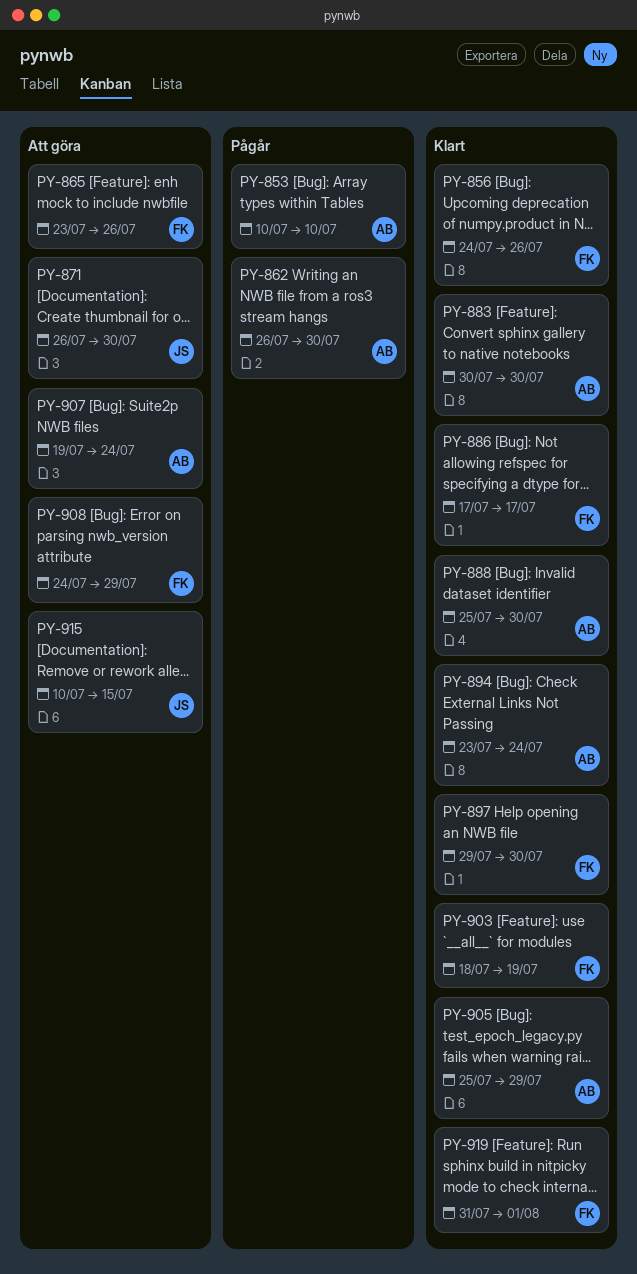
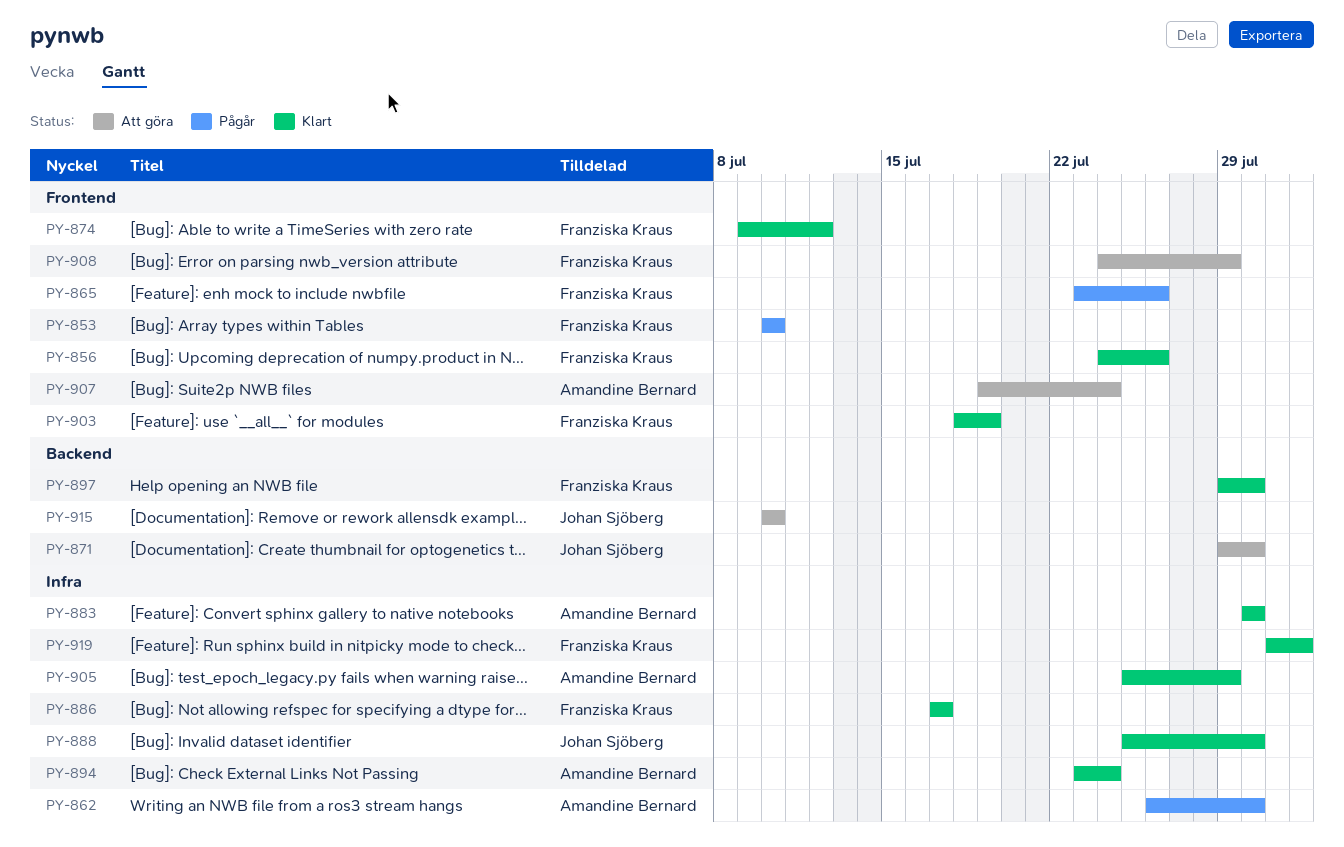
PY-853, owner: Amandine Bernard -> Franziska Kraus
PY-865, status: Att göra -> Pågår
PY-871, start: Jul 26 -> Jul 29
PY-874: none -> present
PY-888, owner: Amandine Bernard -> Johan Sjöberg
PY-915, due: Jul 15 -> Jul 10

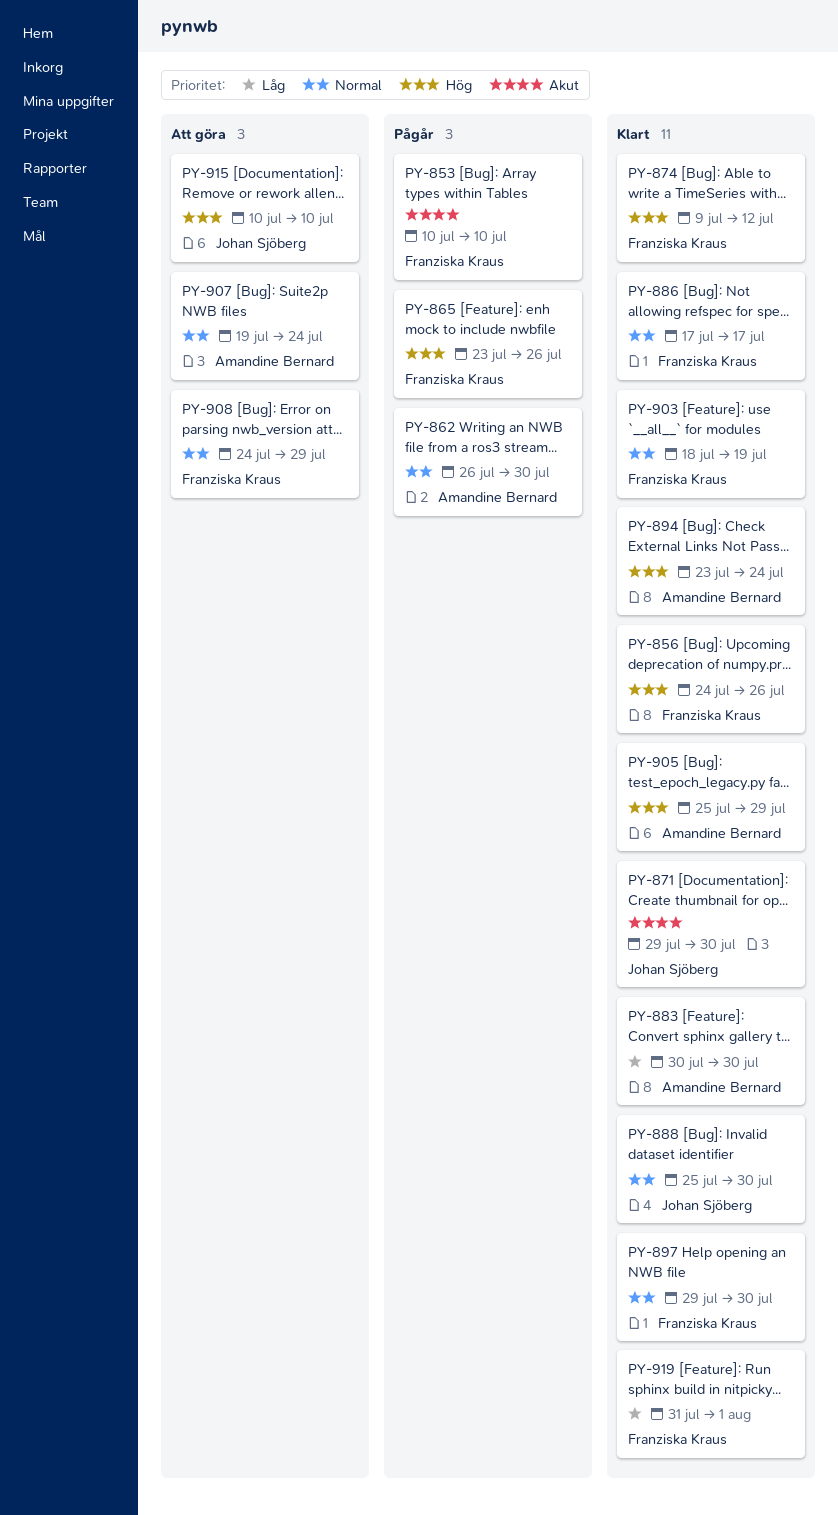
PY-871, status: Att göra -> Klart

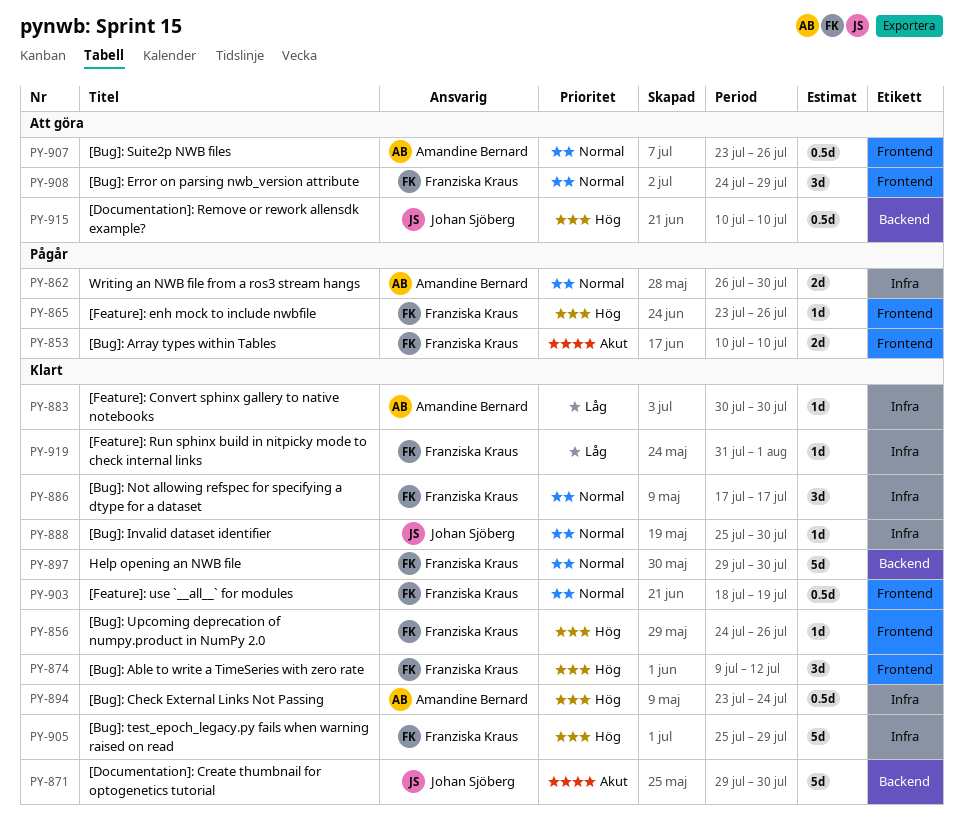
PY-905, owner: Amandine Bernard -> Franziska Kraus
PY-907, start: Jul 19 -> Jul 23
PY-907, due: Jul 24 -> Jul 26

